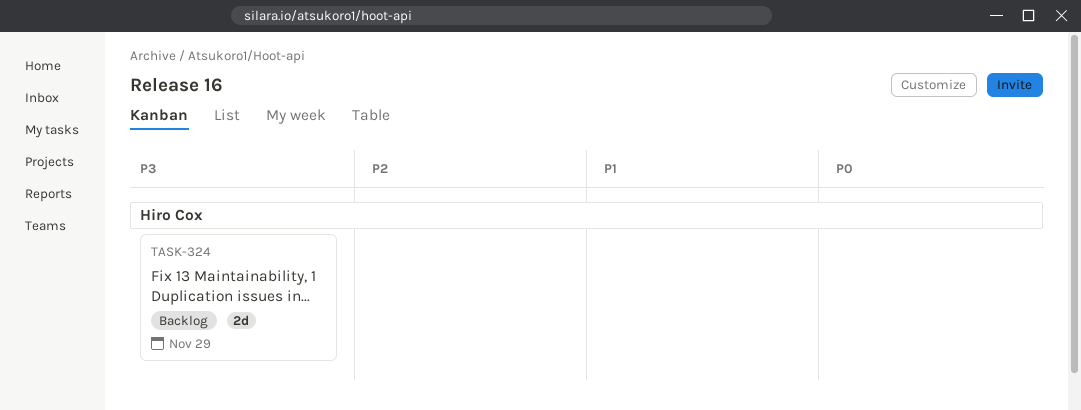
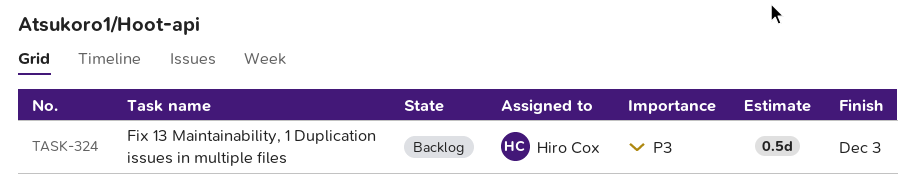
TASK-324, estimate: 2d -> 0.5d
TASK-324, due: Nov 29 -> Dec 3

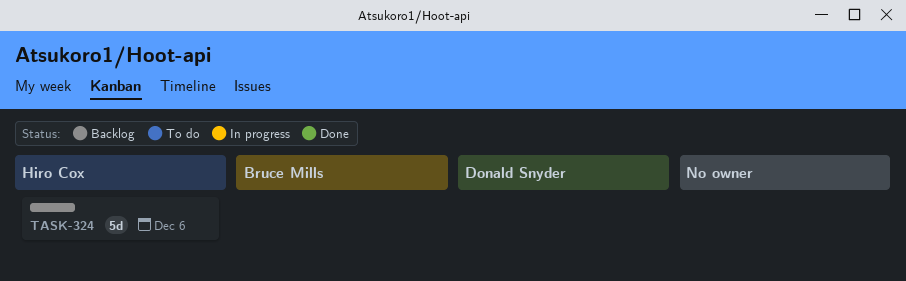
TASK-324, estimate: 0.5d -> 5d
TASK-324, due: Dec 3 -> Dec 6

